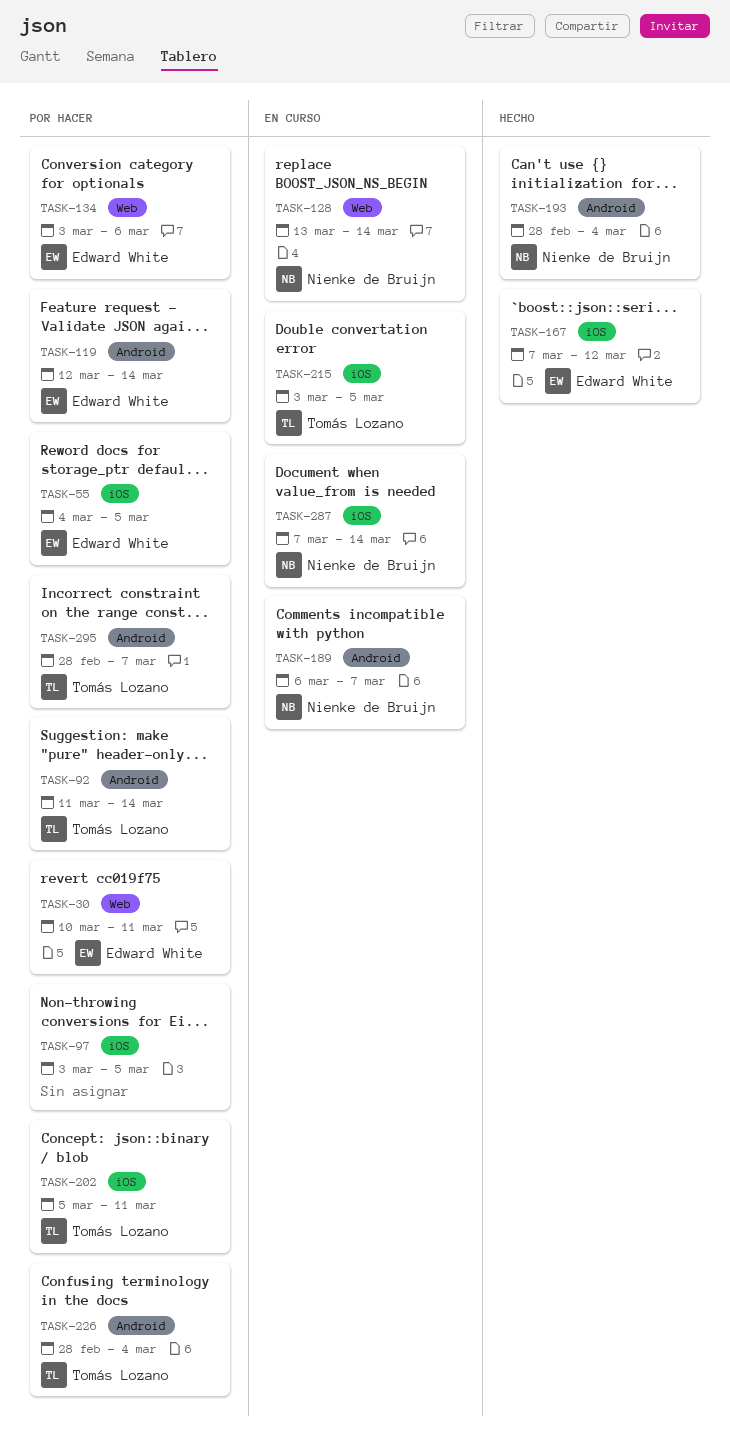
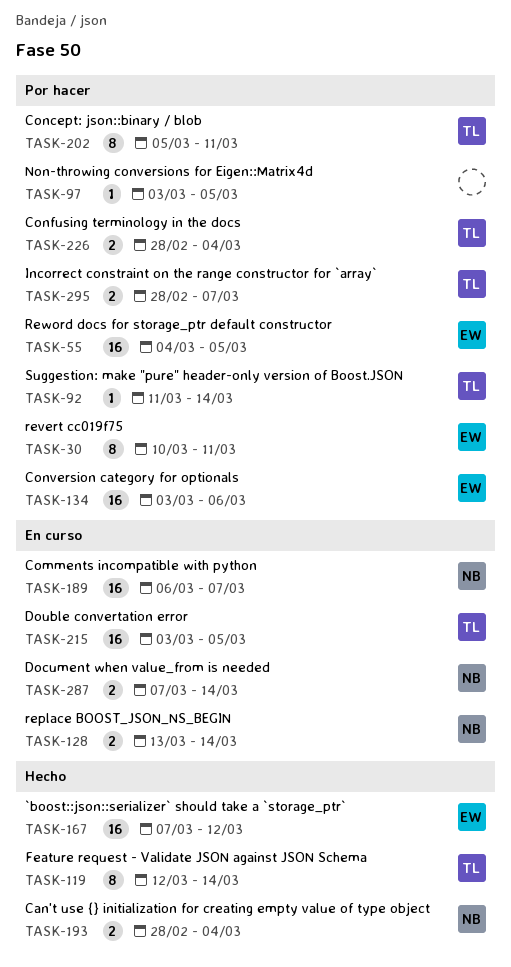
TASK-119, status: Por hacer -> Hecho
TASK-119, owner: Edward White -> Tomás Lozano

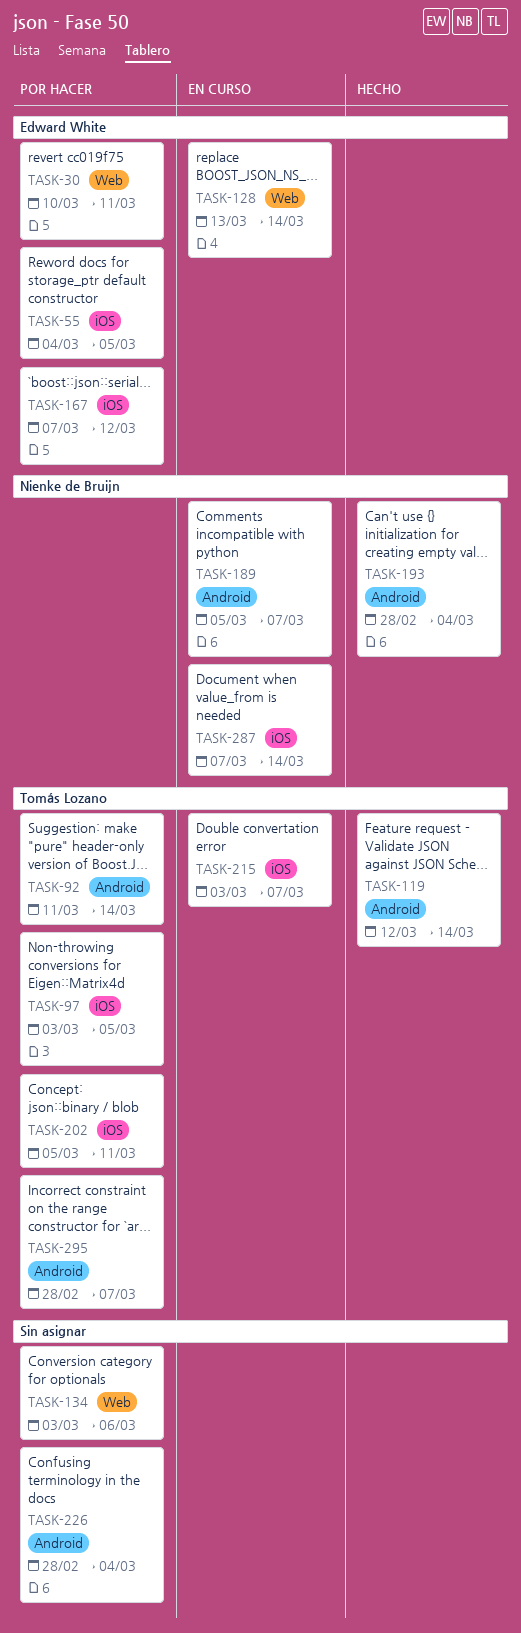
TASK-97, owner: none -> Tomás Lozano
TASK-128, owner: Nienke de Bruijn -> Edward White
TASK-134, owner: Edward White -> none
TASK-167, status: Hecho -> Por hacer
TASK-189, start: Mar 6 -> Mar 5
TASK-215, due: Mar 5 -> Mar 7
TASK-226, owner: Tomás Lozano -> none

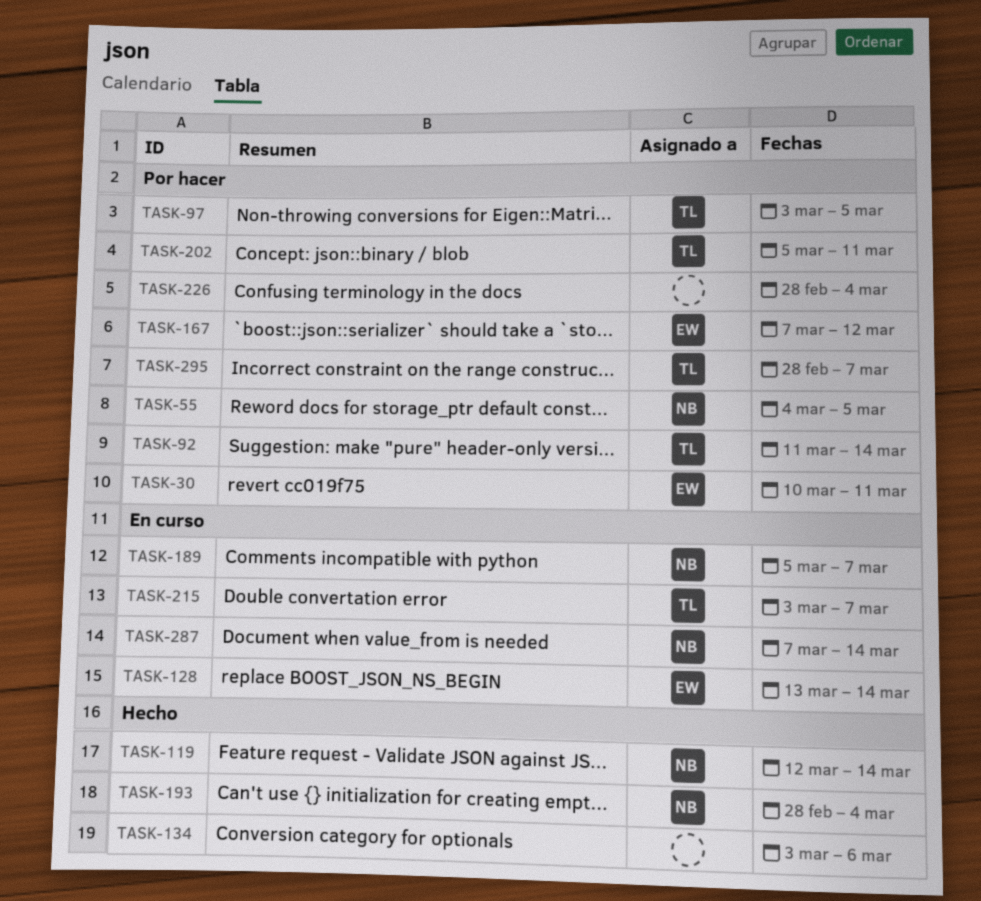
TASK-55, owner: Edward White -> Nienke de Bruijn
TASK-119, owner: Tomás Lozano -> Nienke de Bruijn
TASK-134, status: Por hacer -> Hecho

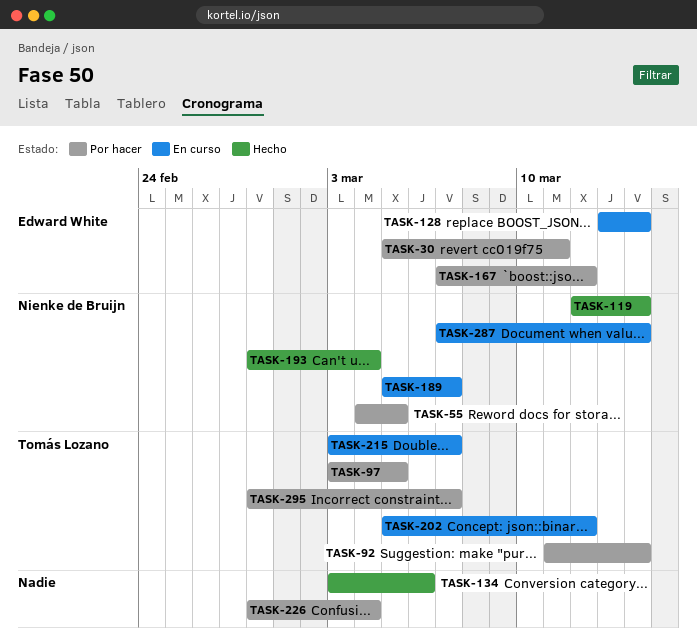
TASK-30, start: Mar 10 -> Mar 5
TASK-202, status: Por hacer -> En curso
TASK-202, due: Mar 11 -> Mar 12

